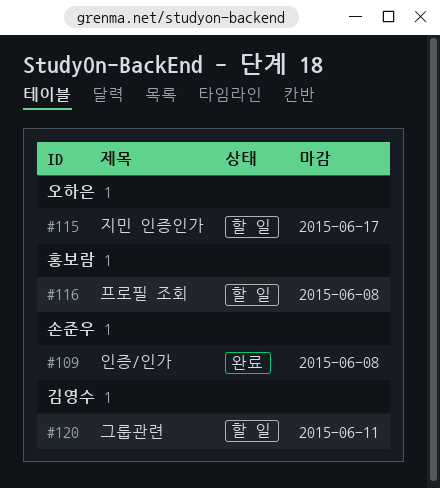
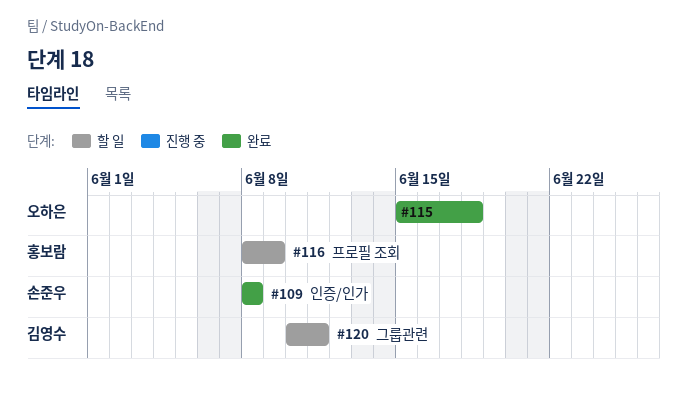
#115, status: 할 일 -> 완료
#115, due: Jun 17 -> Jun 18
#116, due: Jun 8 -> Jun 9

